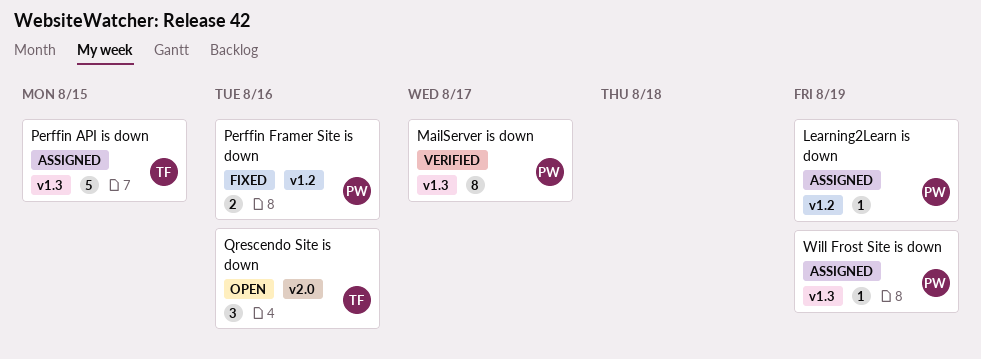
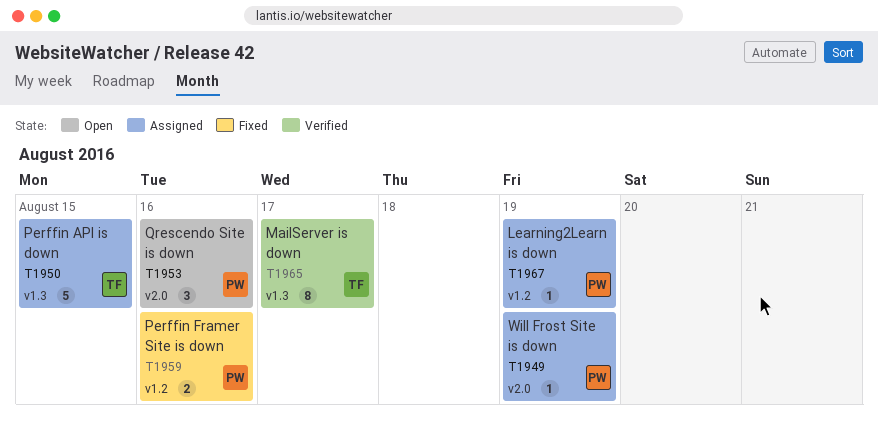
MailServer is down, owner: PW -> TF
Qrescendo Site is down, owner: TF -> PW
Will Frost Site is down, label: v1.3 -> v2.0

